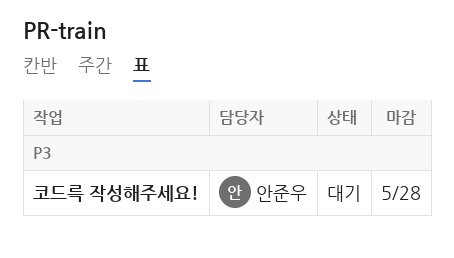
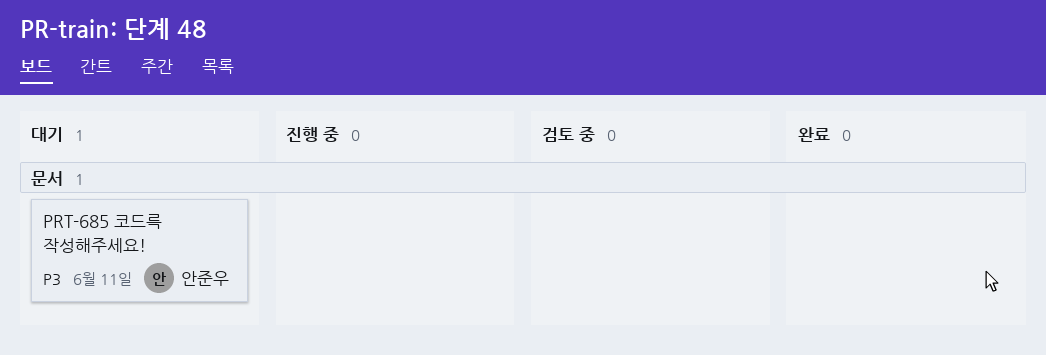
코드륵 작성해주세요!, due: May 28 -> Jun 11

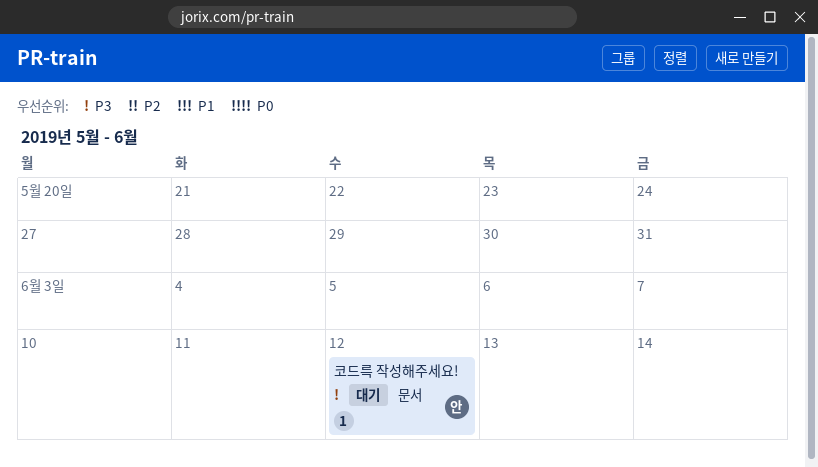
코드륵 작성해주세요!, due: Jun 11 -> Jun 12

